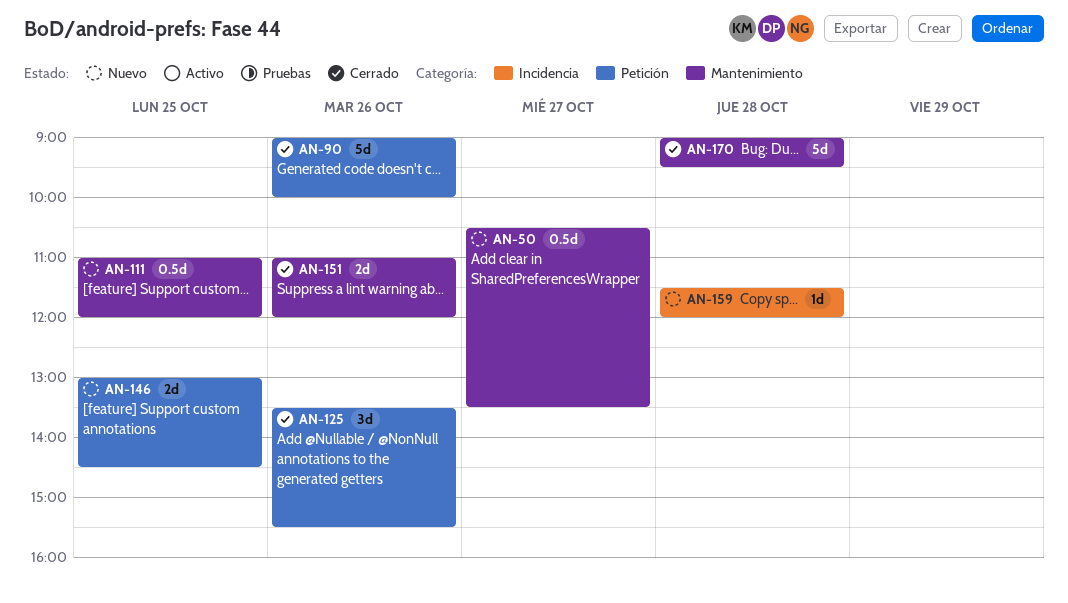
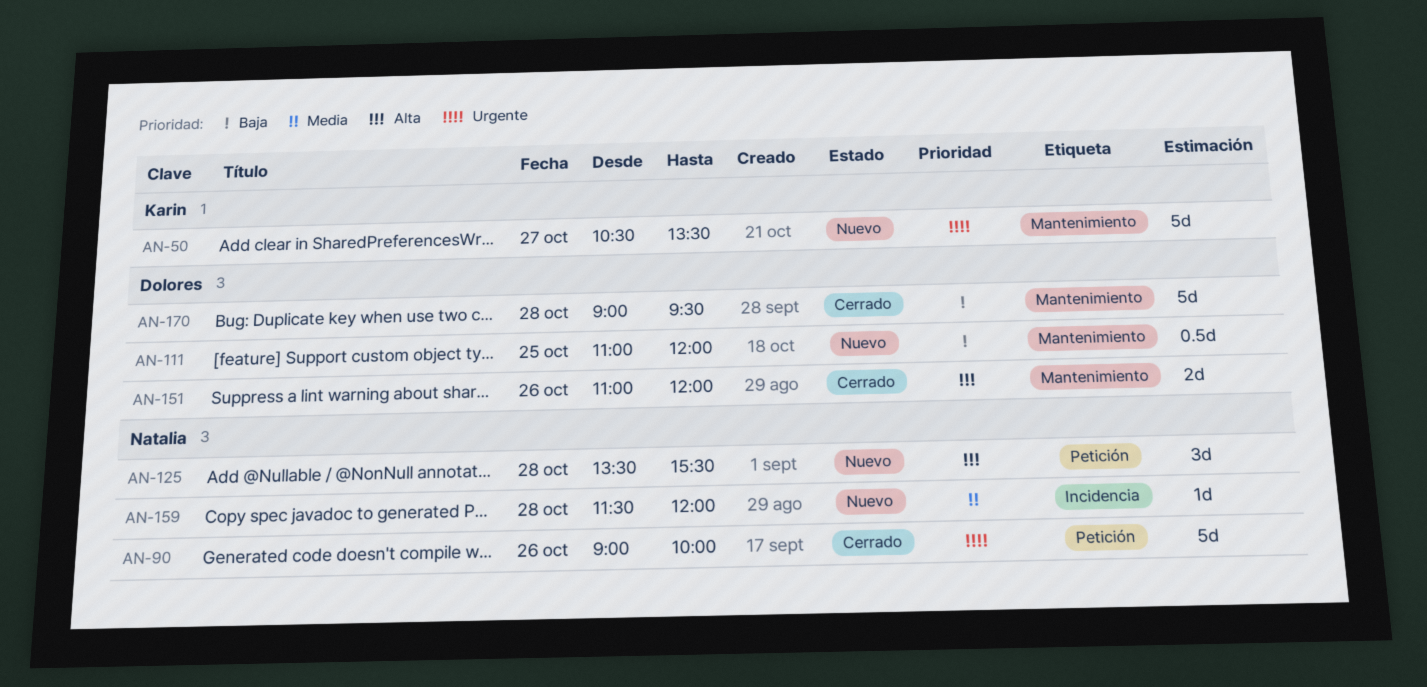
AN-50, estimate: 0.5d -> 5d
AN-125, status: Cerrado -> Nuevo
AN-125, day: Oct 26 -> Oct 28
AN-146: present -> none

